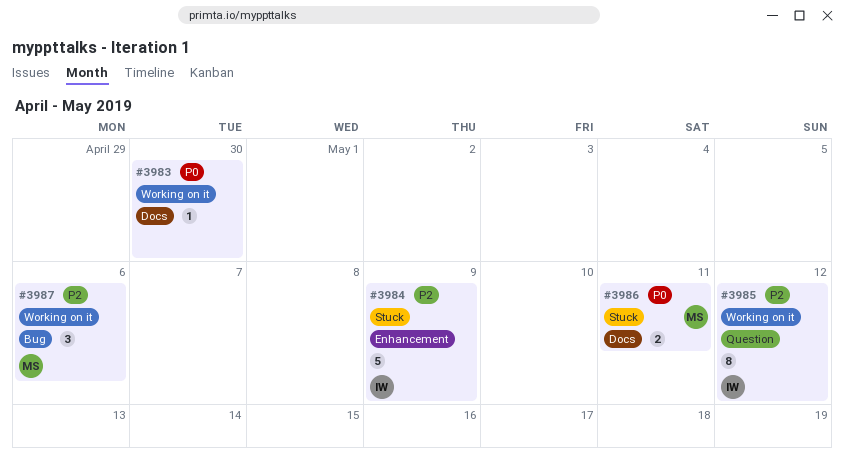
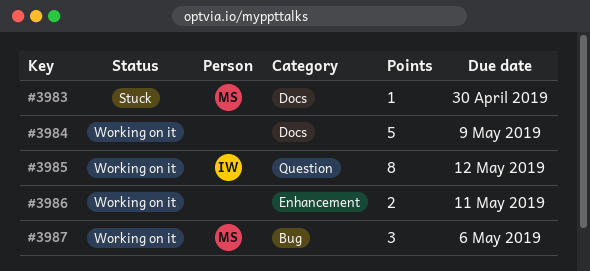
#3983, status: Working on it -> Stuck
#3983, owner: none -> MS
#3984, status: Stuck -> Working on it
#3984, owner: IW -> none
#3984, label: Enhancement -> Docs
#3986, status: Stuck -> Working on it
#3986, owner: MS -> none
#3986, label: Docs -> Enhancement

